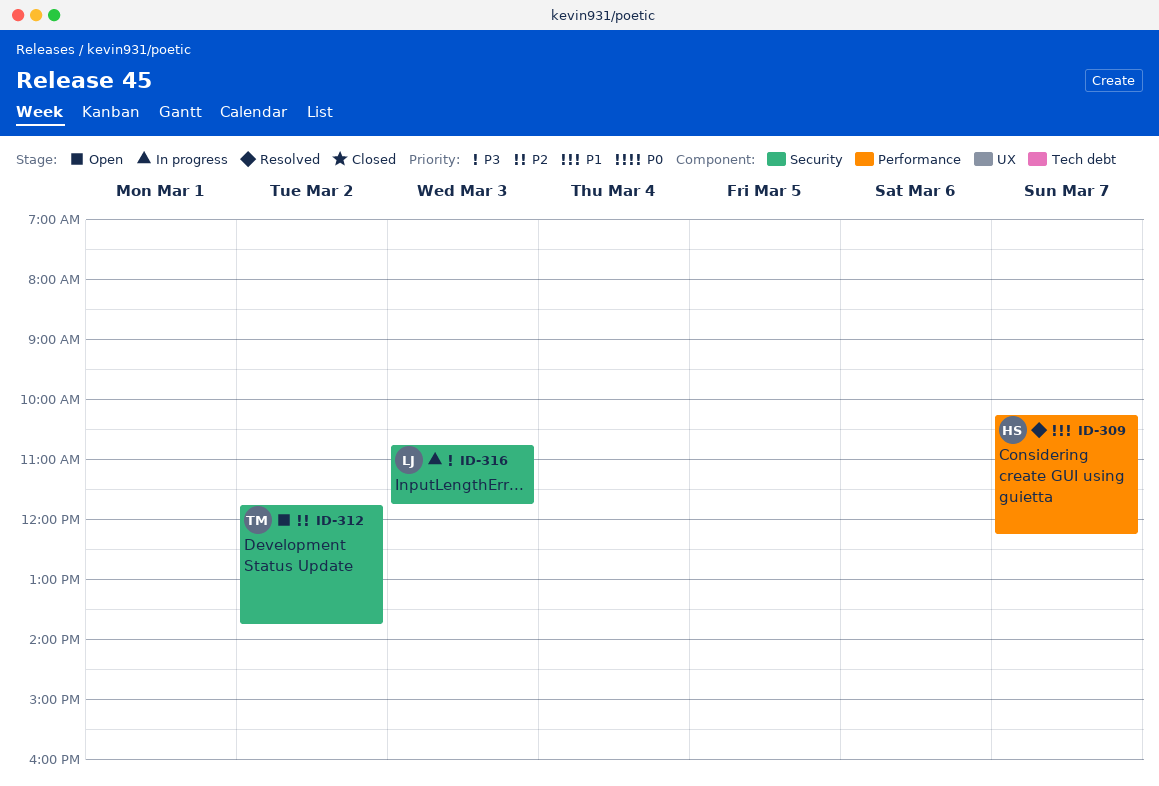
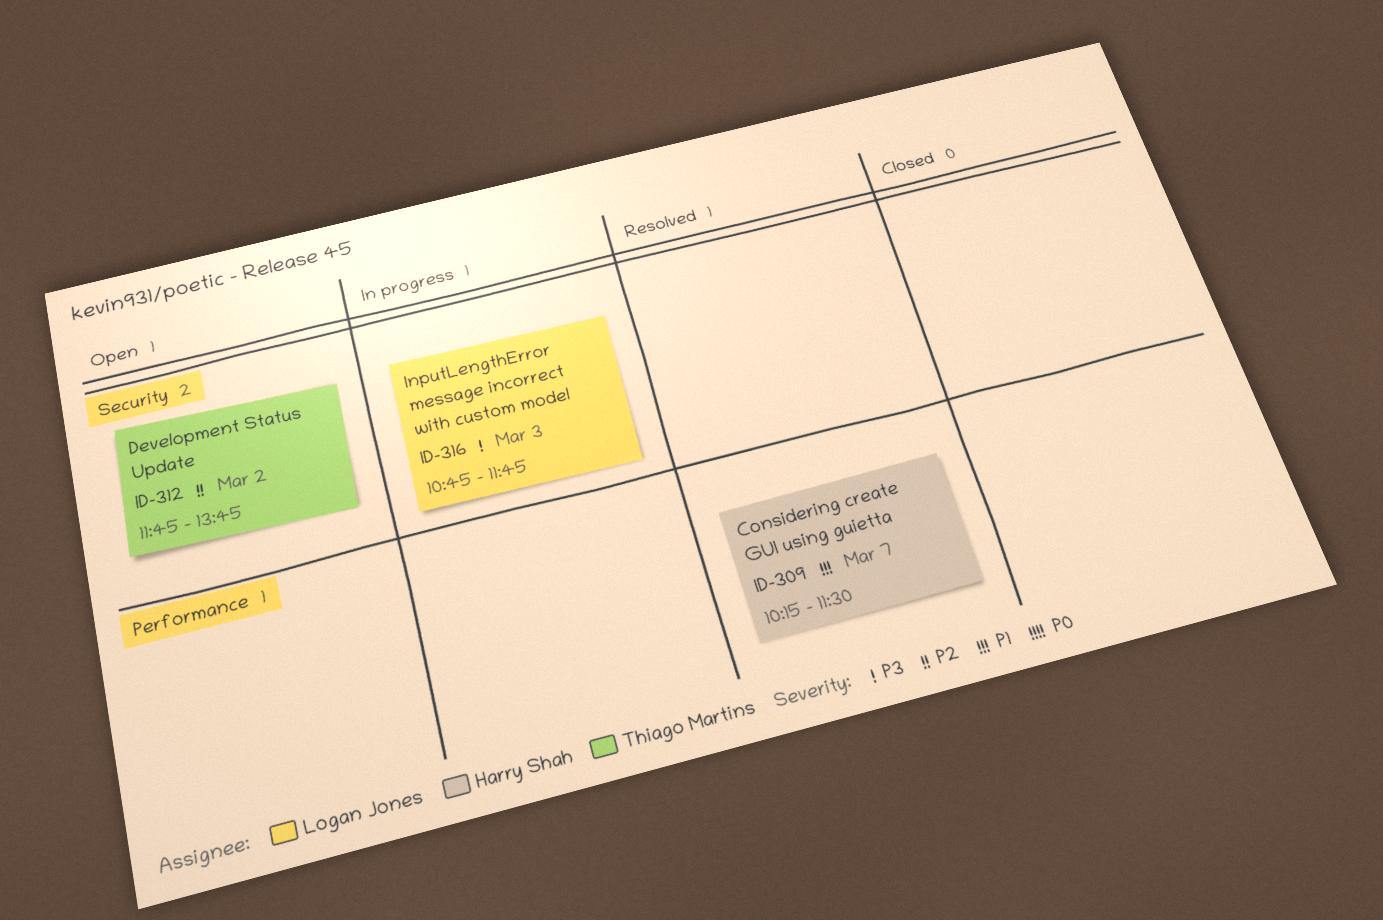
ID-309, ends: 12:15 -> 11:30

